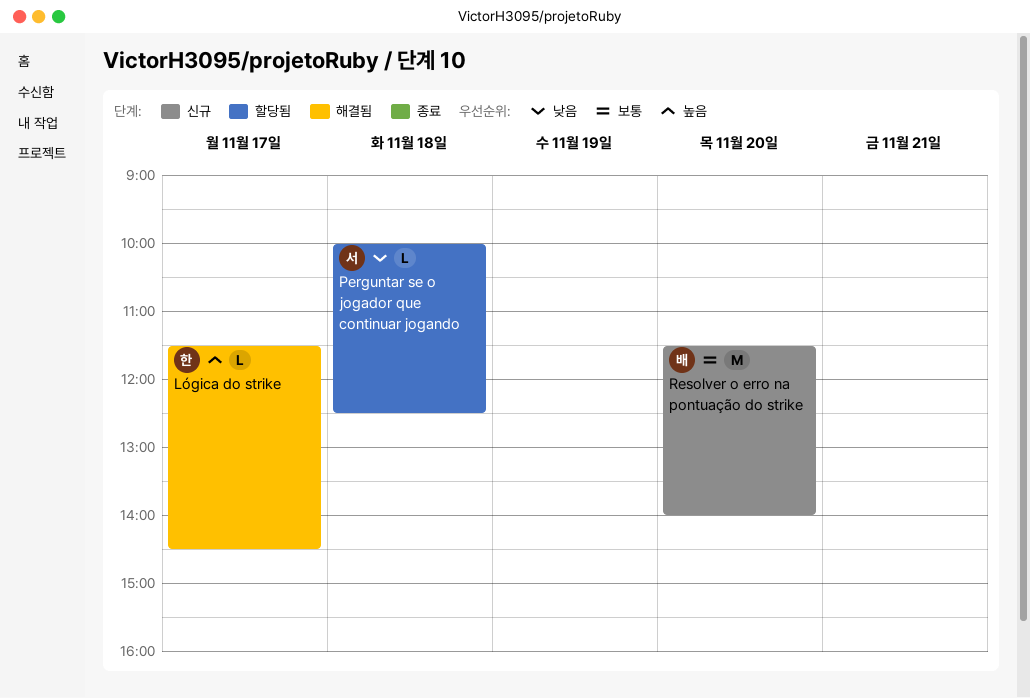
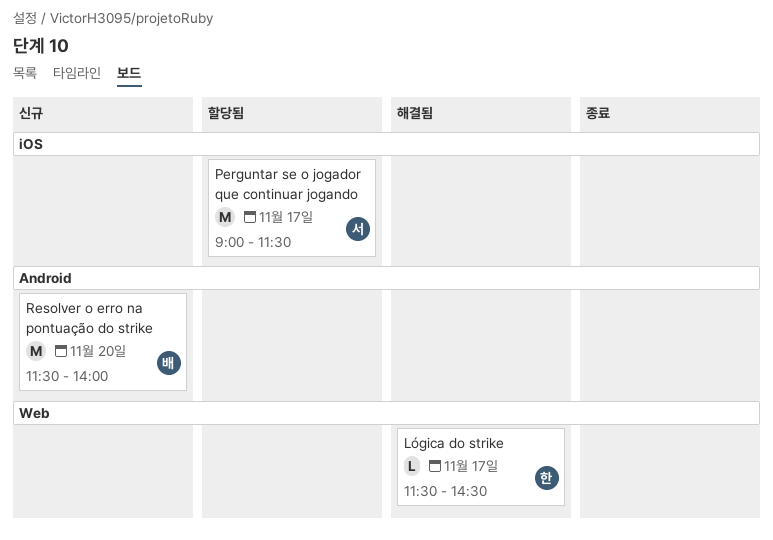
Perguntar se o jogador que continuar jogando, estimate: L -> M
Perguntar se o jogador que continuar jogando, day: Nov 18 -> Nov 17
Perguntar se o jogador que continuar jogando, begins: 10:00 -> 09:00
Perguntar se o jogador que continuar jogando, ends: 12:30 -> 11:30

